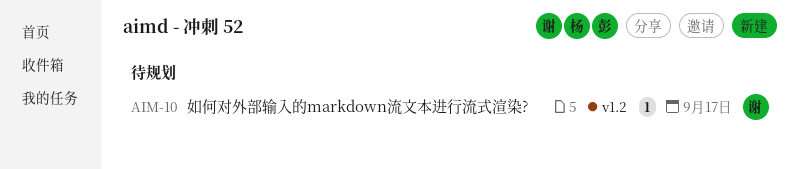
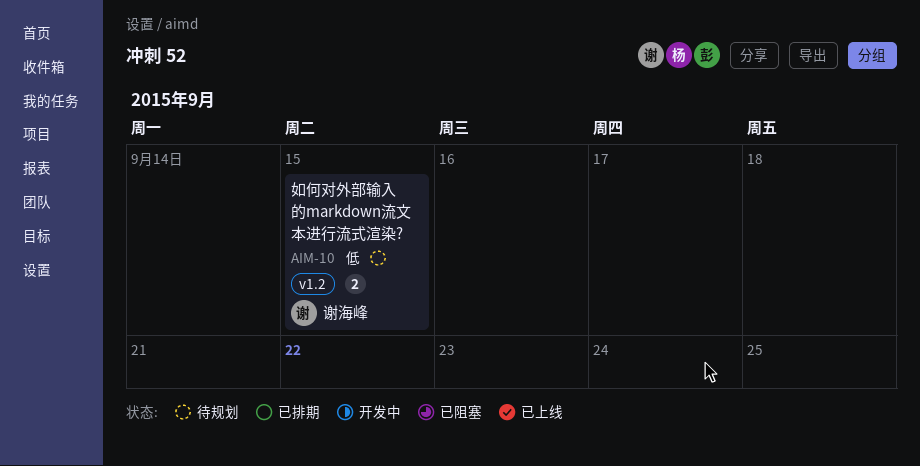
AIM-10, estimate: 1 -> 2
AIM-10, due: Sep 17 -> Sep 15

